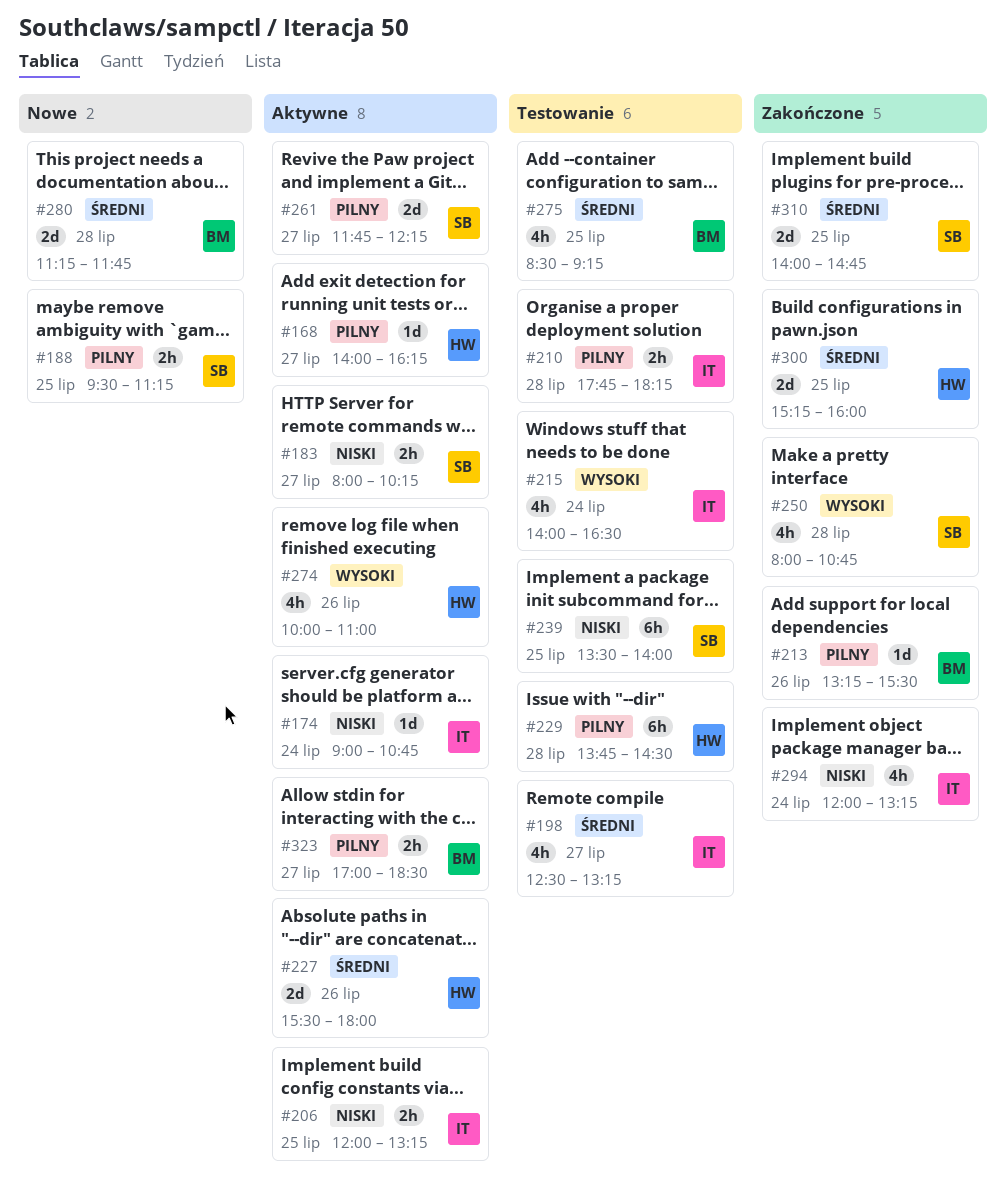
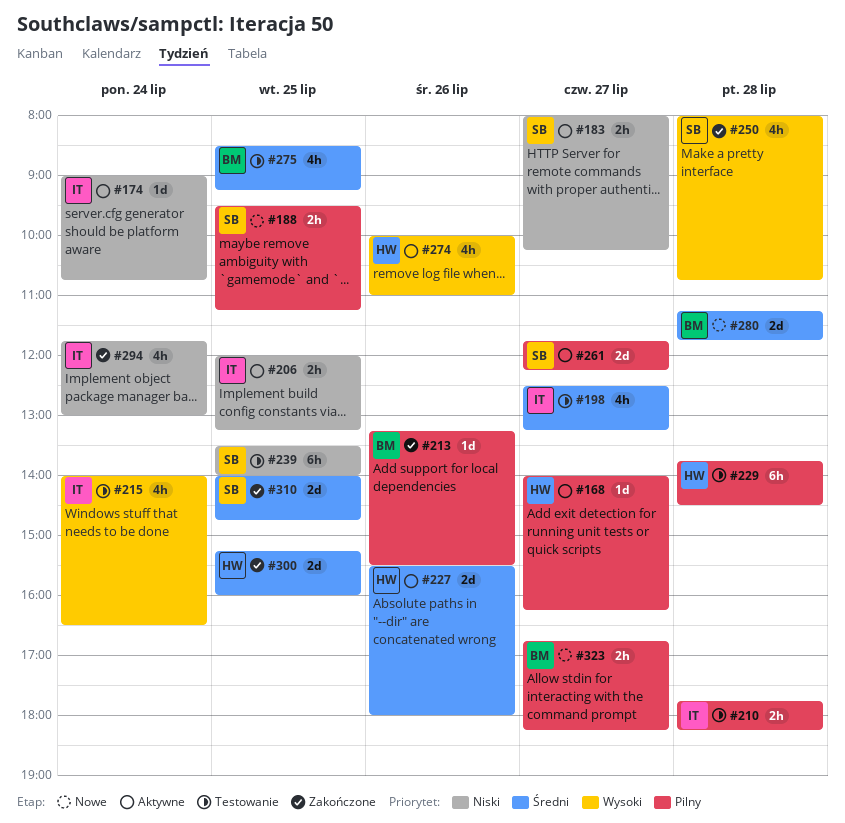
#294, begins: 12:00 -> 11:45
#294, ends: 13:15 -> 13:00
#323, status: Aktywne -> Nowe
#323, begins: 17:00 -> 16:45
#323, ends: 18:30 -> 18:15

